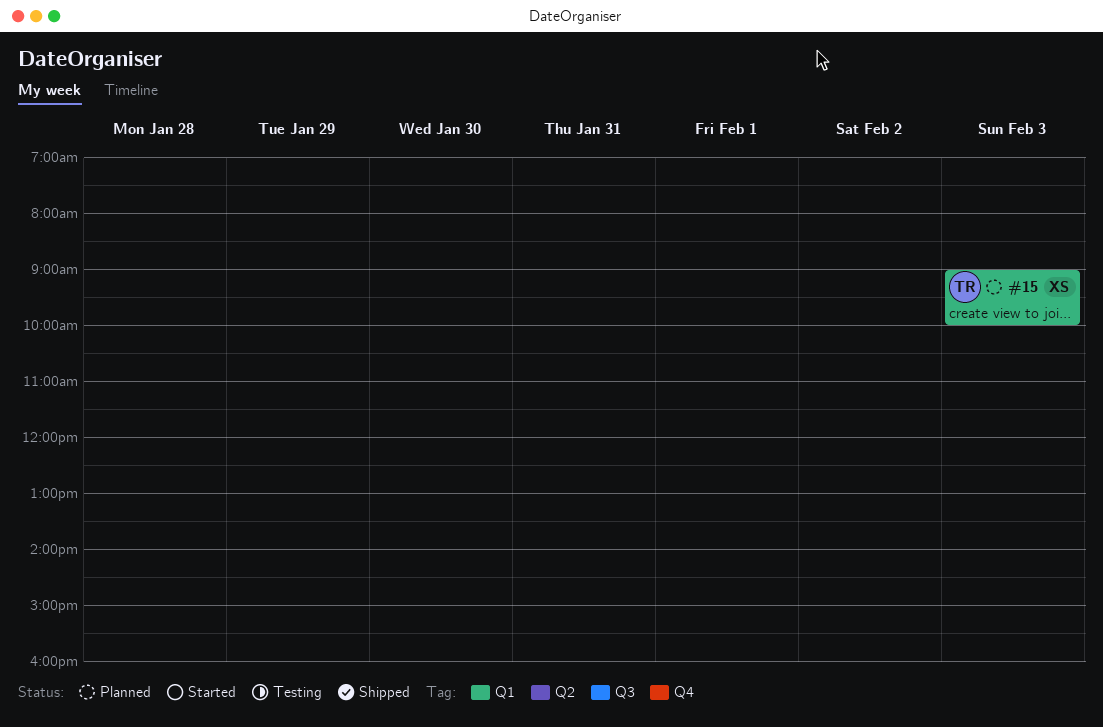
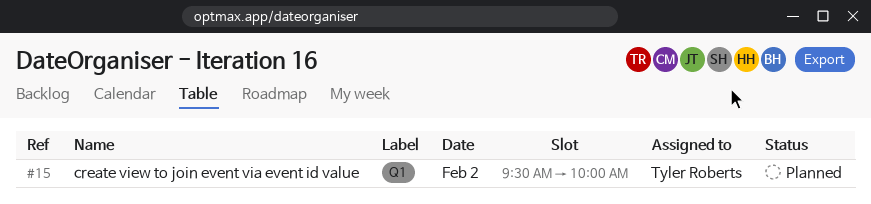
#15, day: Feb 3 -> Feb 2
#15, begins: 09:00 -> 09:30

